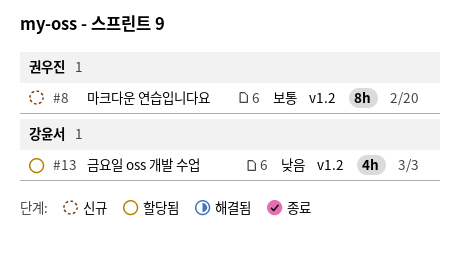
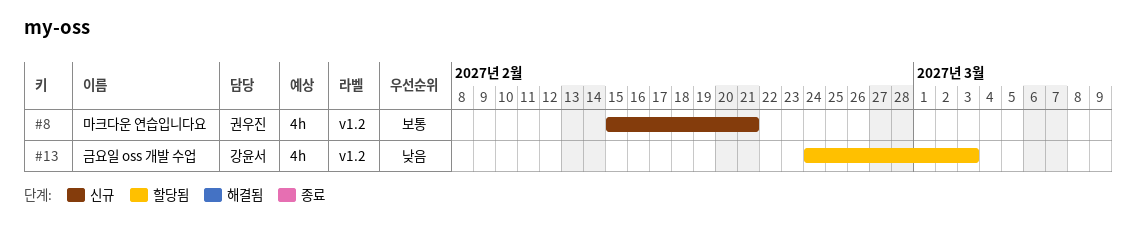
#8, estimate: 8h -> 4h
#8, due: Feb 20 -> Feb 21

